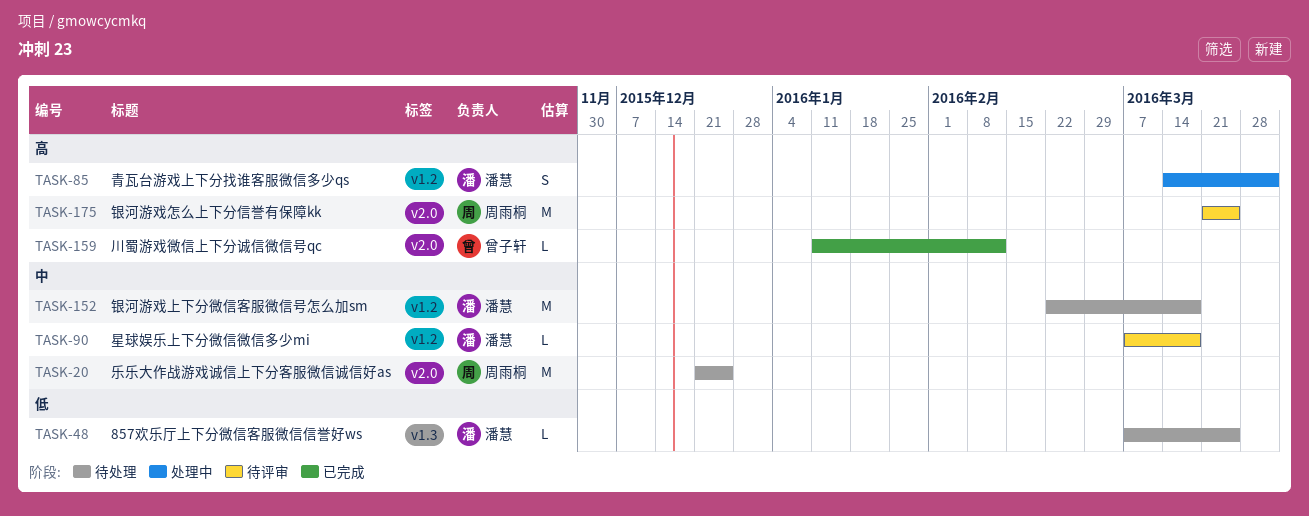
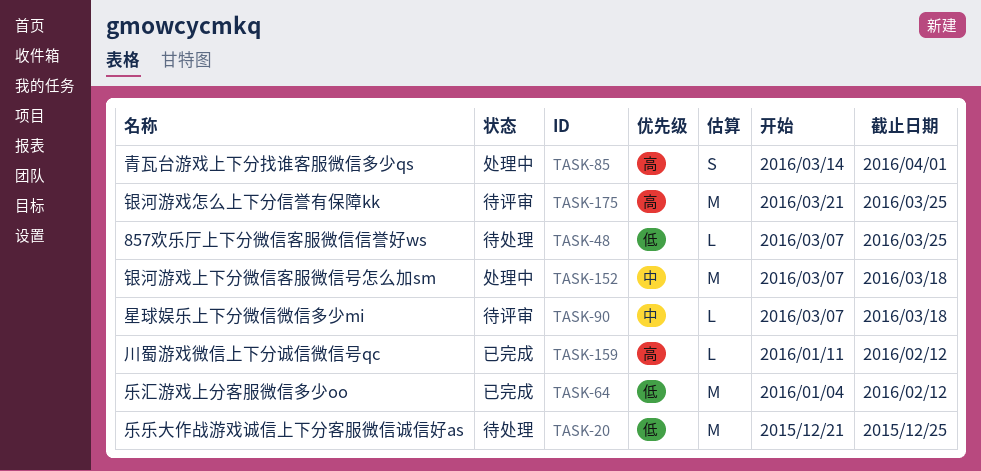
TASK-20, priority: 中 -> 低
TASK-64: none -> present
TASK-152, status: 待处理 -> 处理中
TASK-152, start: Feb 22 -> Mar 7

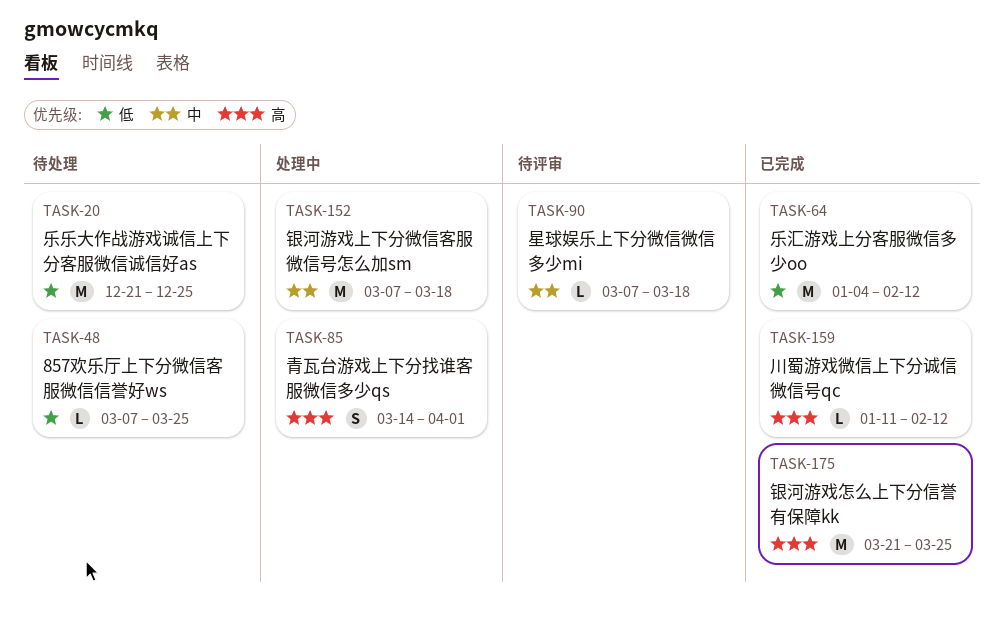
TASK-175, status: 待评审 -> 已完成

